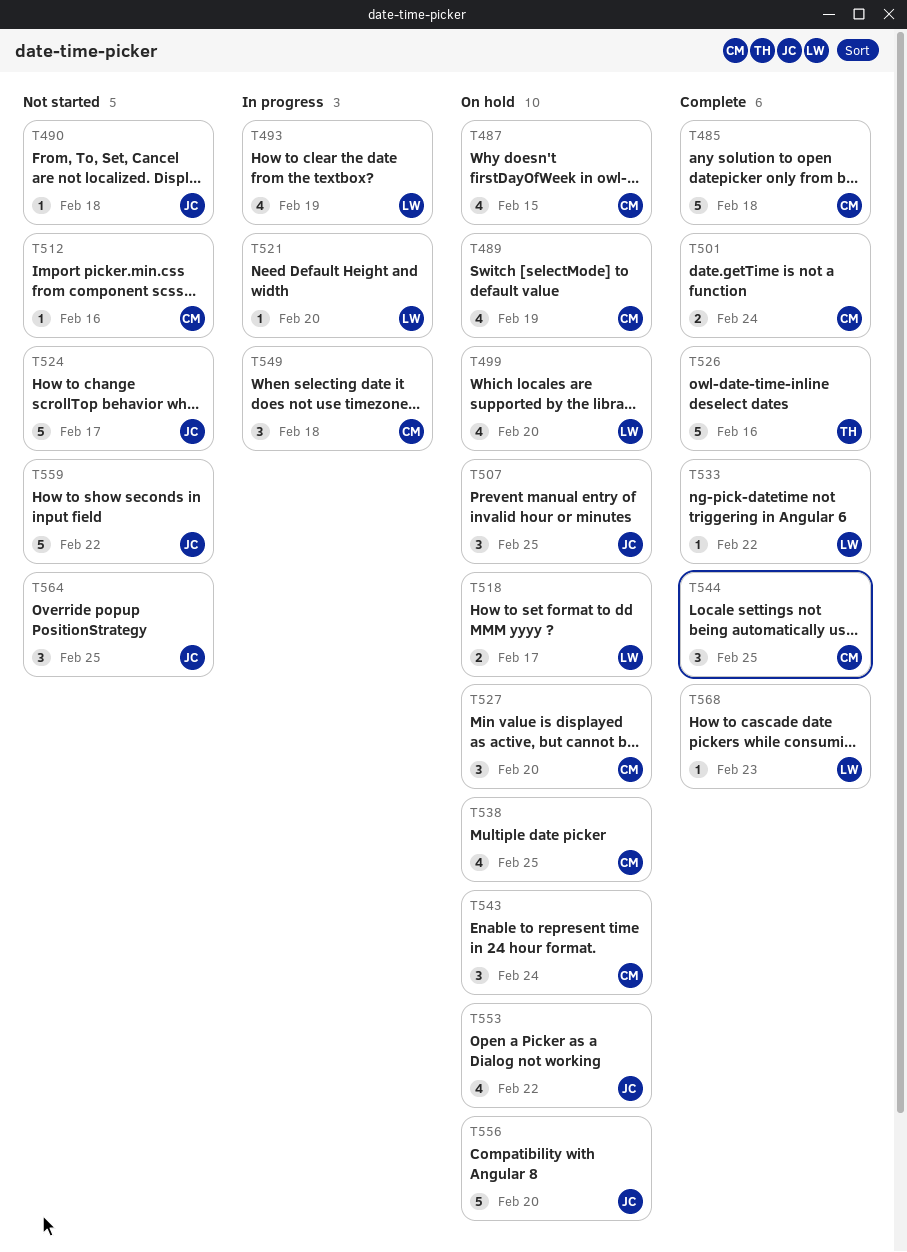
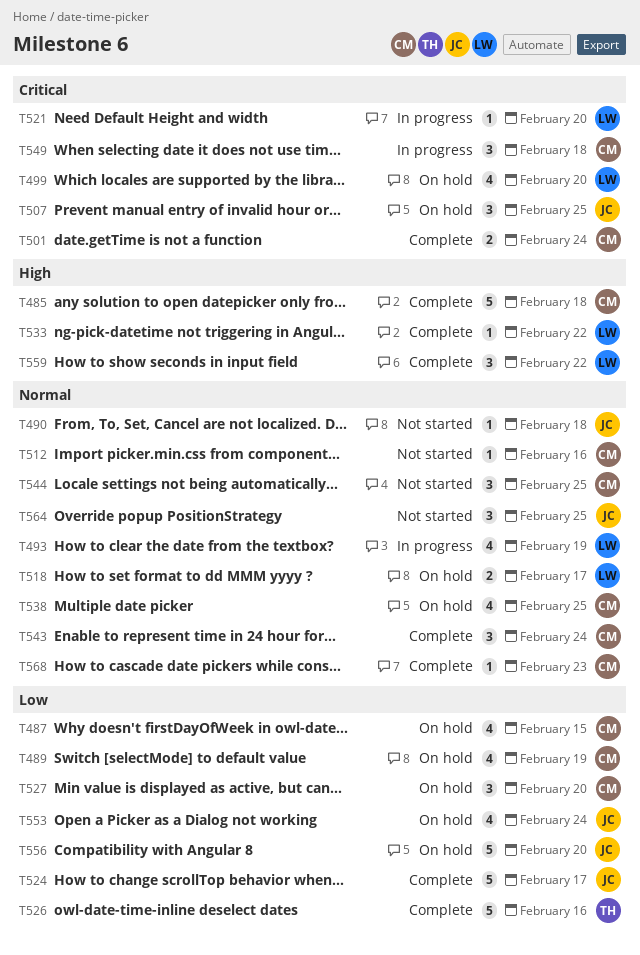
T524, status: Not started -> Complete
T543, status: On hold -> Complete
T544, status: Complete -> Not started
T553, due: Feb 22 -> Feb 24
T559, status: Not started -> Complete
T559, owner: JC -> LW
T559, estimate: 5 -> 3
T568, owner: LW -> CM

